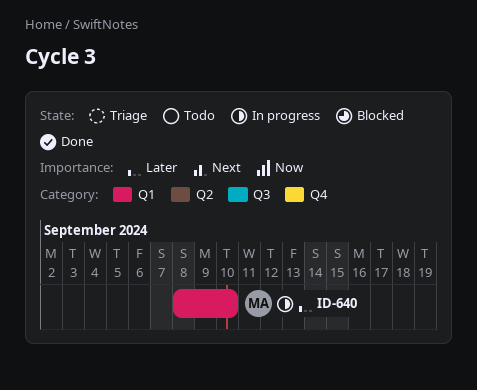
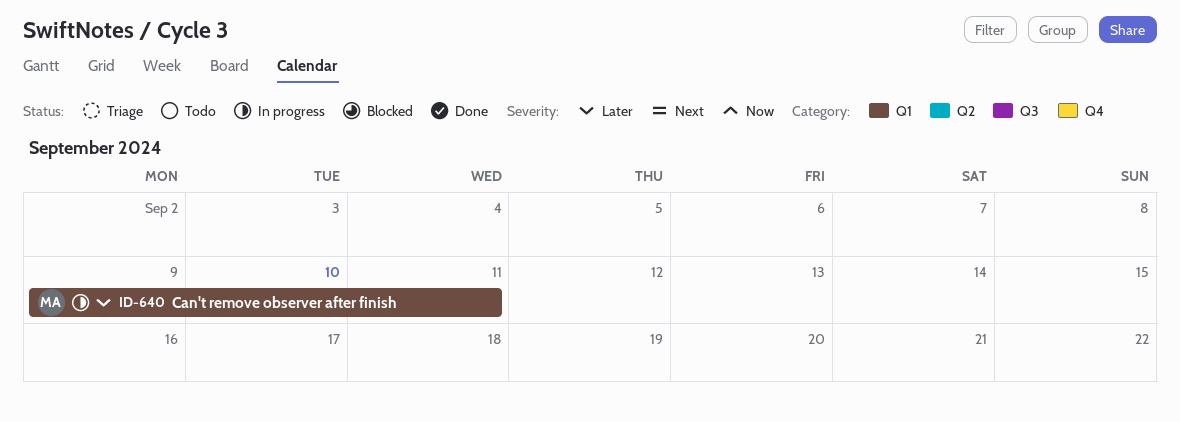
ID-640, start: Sep 8 -> Sep 9
ID-640, due: Sep 10 -> Sep 11

